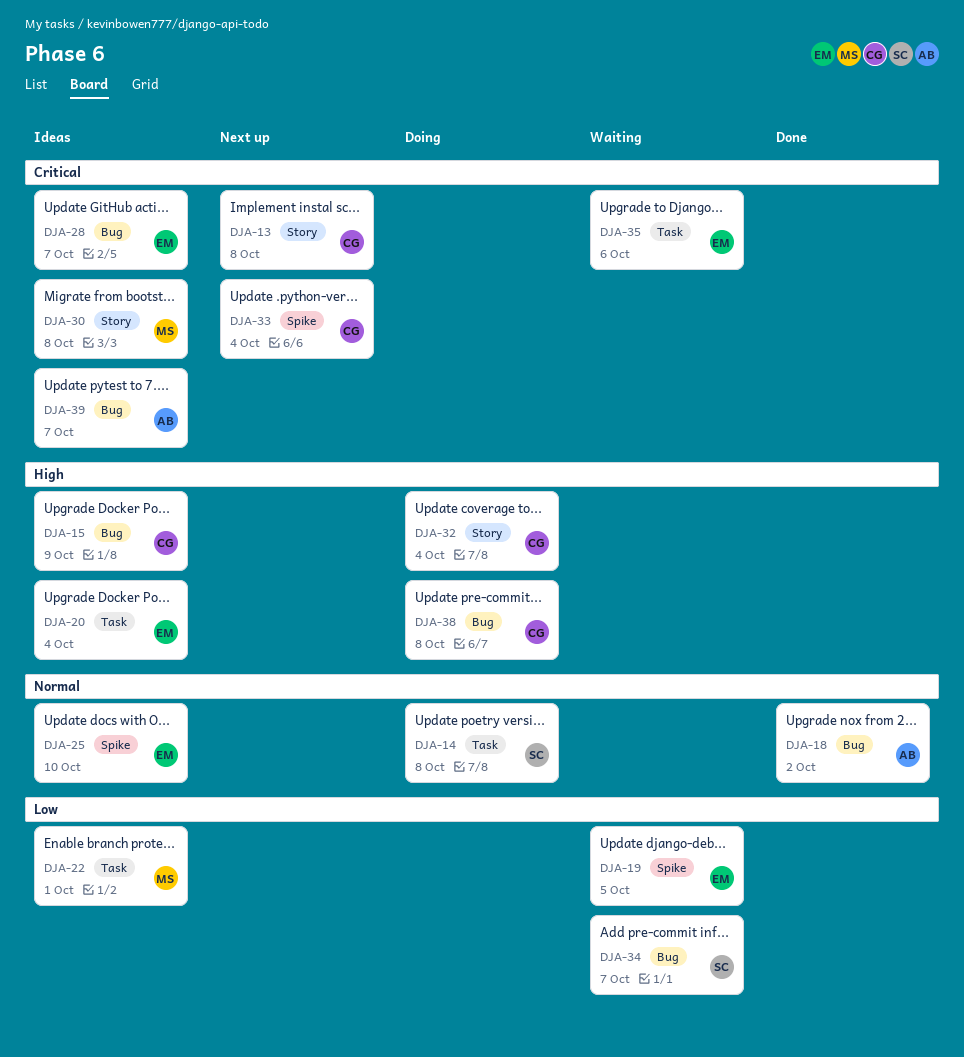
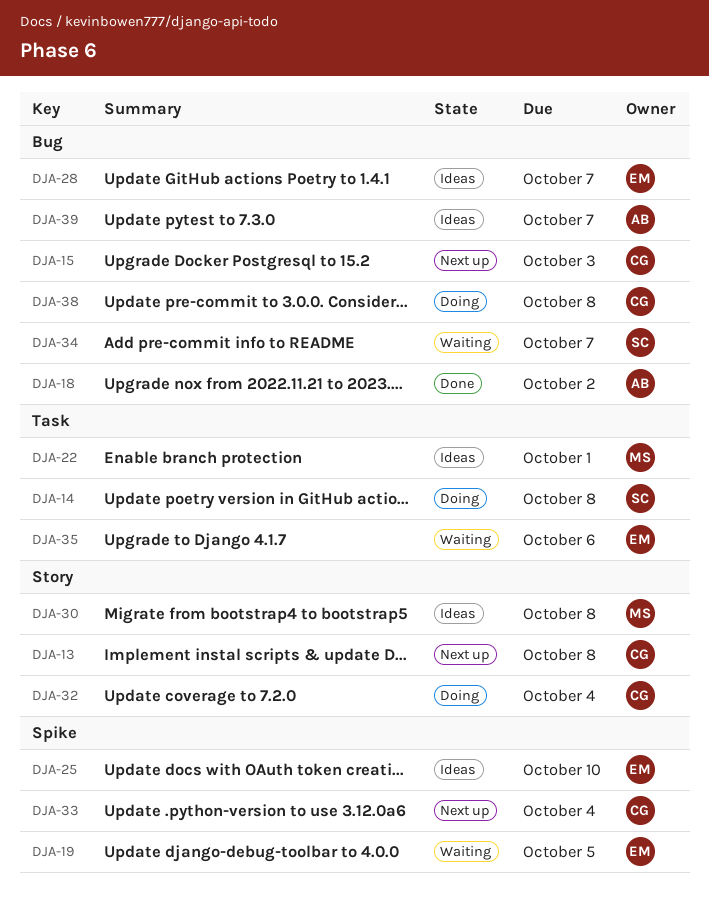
DJA-15, status: Ideas -> Next up
DJA-15, due: Oct 9 -> Oct 3
DJA-20: present -> none

